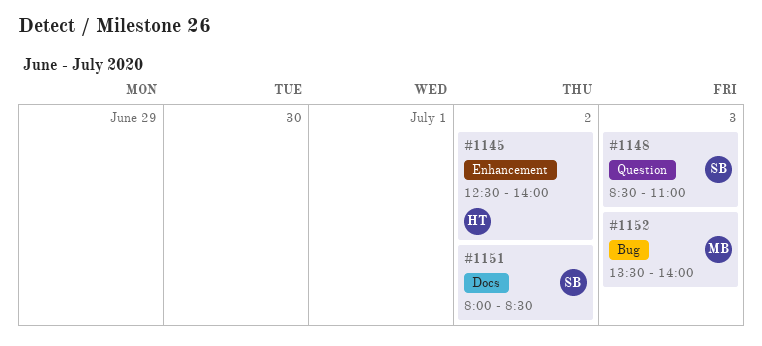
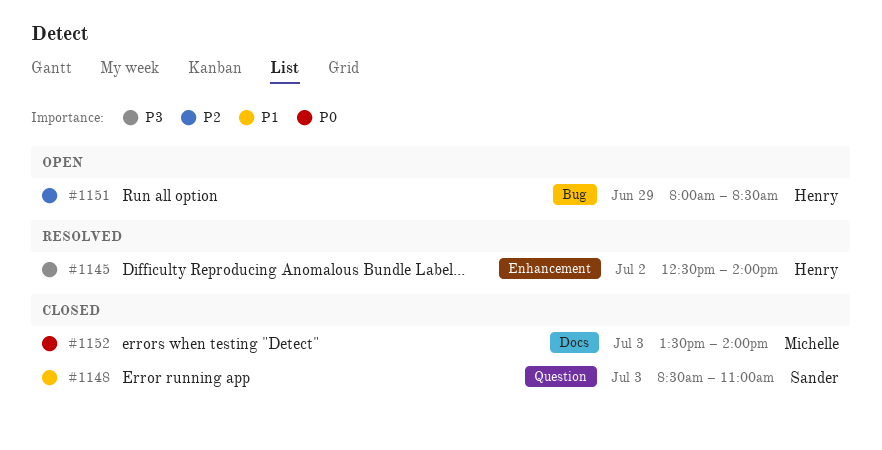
#1151, owner: Sander -> Henry
#1151, label: Docs -> Bug
#1151, day: Jul 2 -> Jun 29
#1152, label: Bug -> Docs

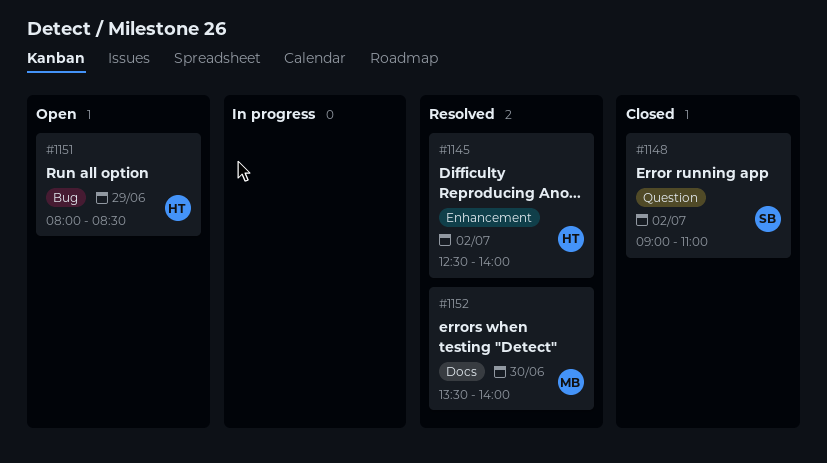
#1148, day: Jul 3 -> Jul 2
#1148, begins: 08:30 -> 09:00
#1152, status: Closed -> Resolved
#1152, day: Jul 3 -> Jun 30

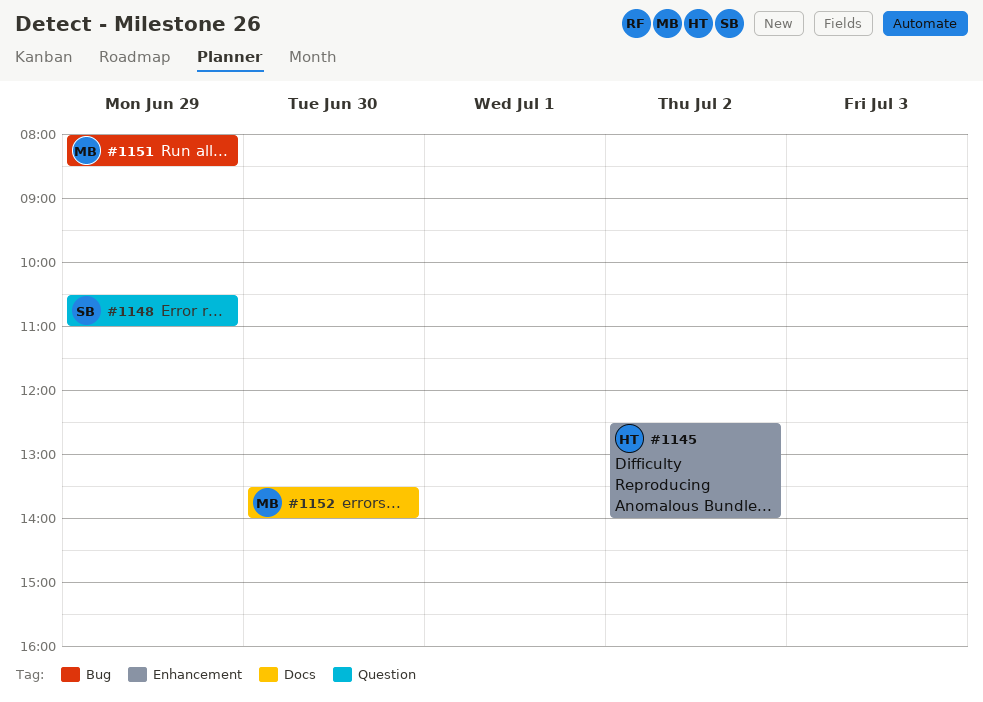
#1148, day: Jul 2 -> Jun 29
#1148, begins: 09:00 -> 10:30
#1151, owner: HT -> MB

